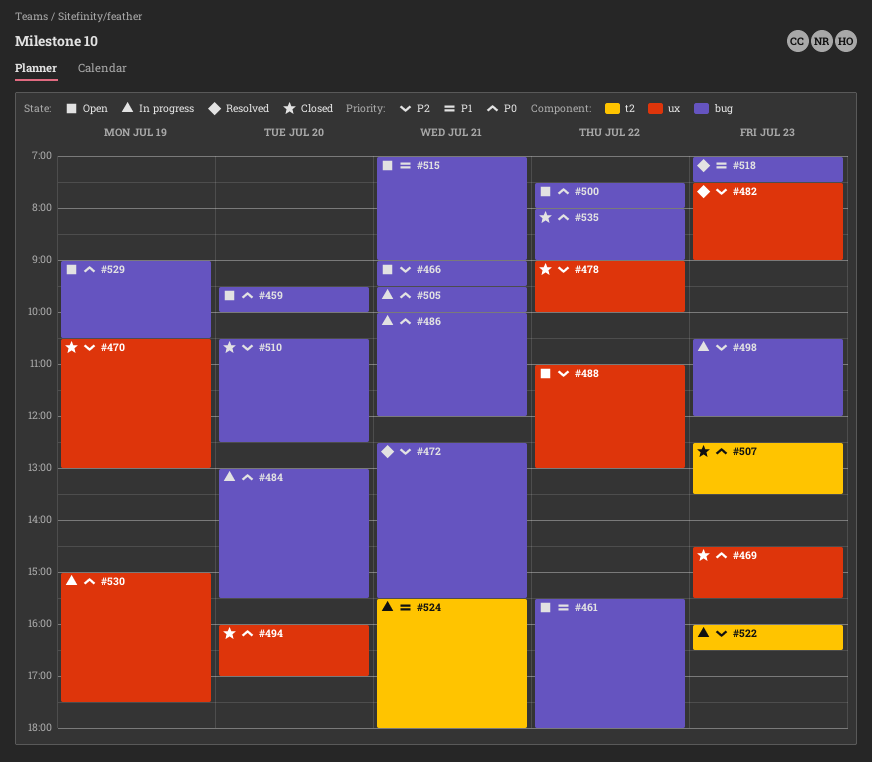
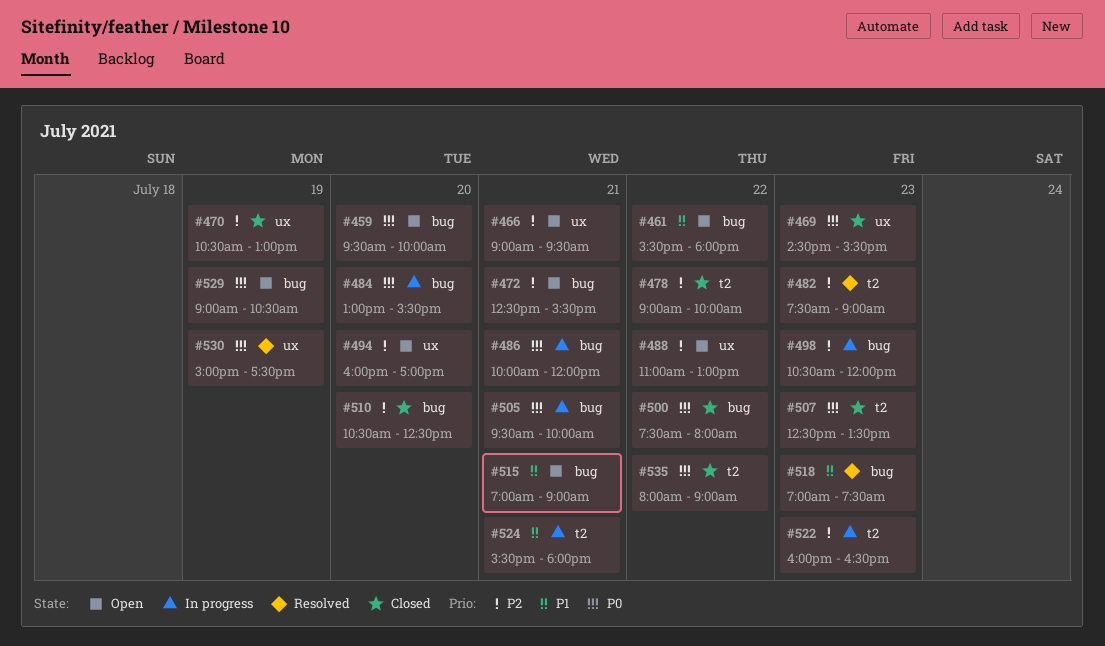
#466, label: bug -> ux
#472, status: Resolved -> Open
#478, label: ux -> t2
#482, label: ux -> t2
#494, status: Closed -> Open
#494, priority: P0 -> P2
#500, status: Open -> Closed
#530, status: In progress -> Resolved
#535, label: bug -> t2

